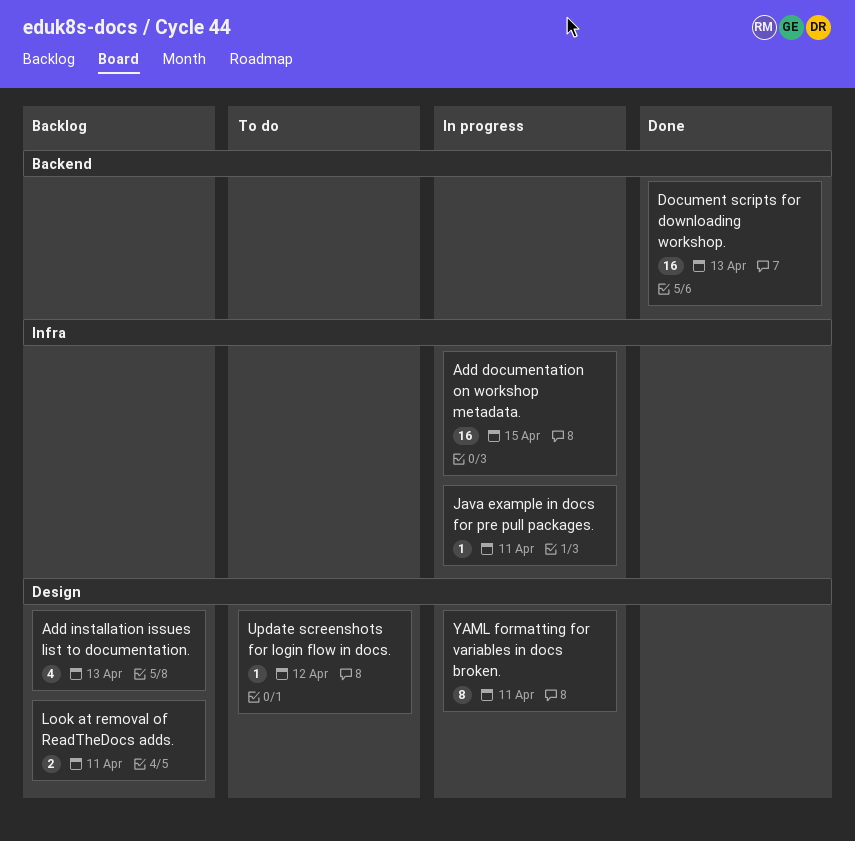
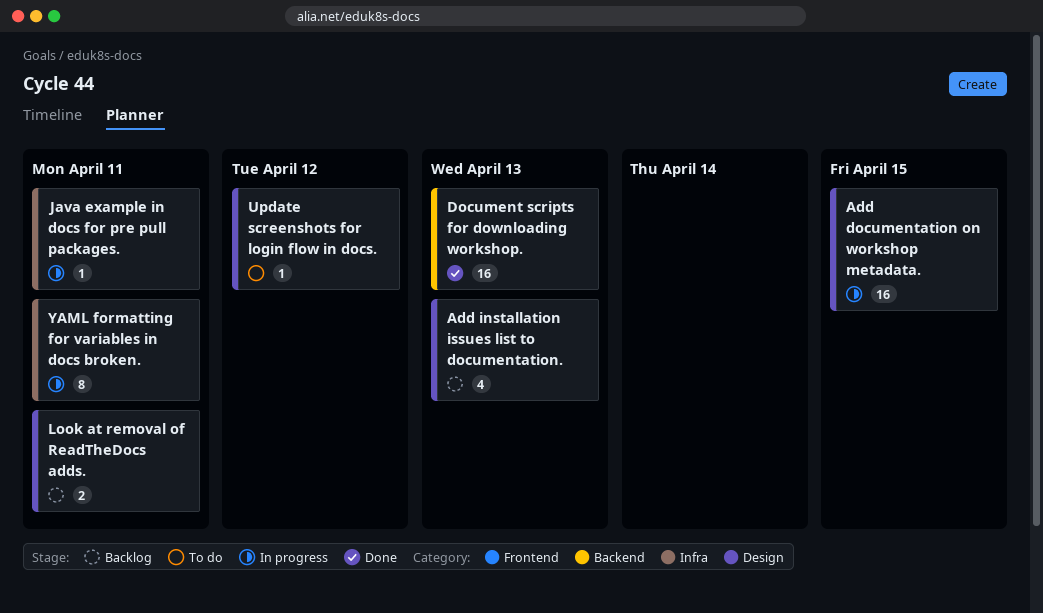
Add documentation on workshop metadata., label: Infra -> Design
YAML formatting for variables in docs broken., label: Design -> Infra

